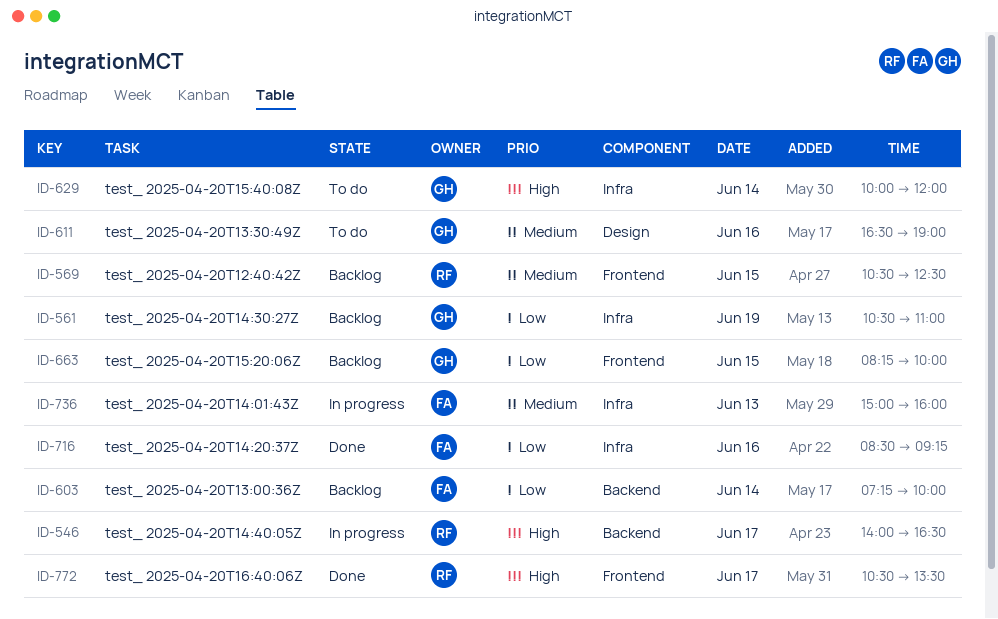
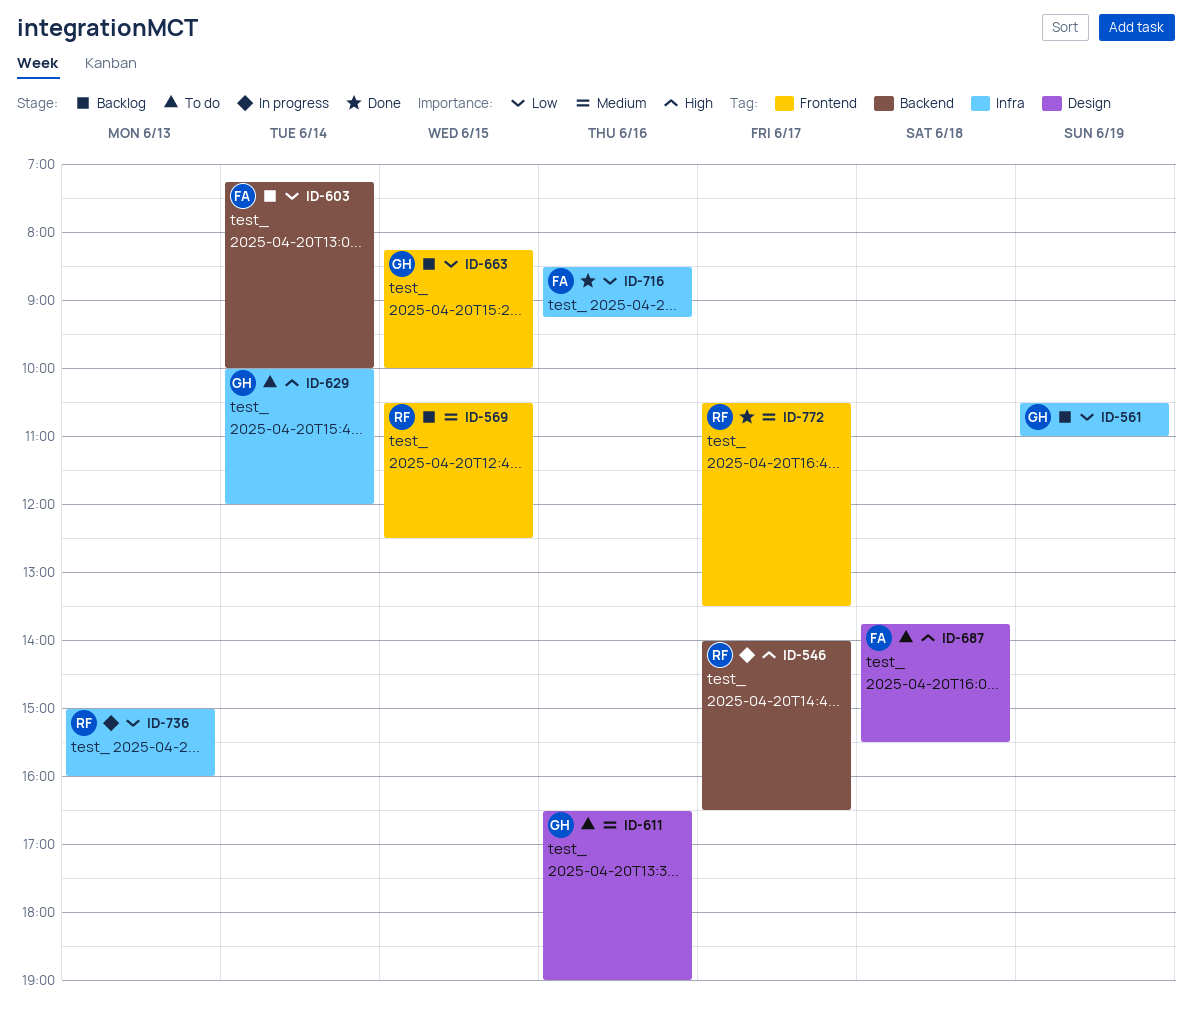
ID-687: none -> present
ID-736, owner: FA -> RF
ID-736, priority: Medium -> Low
ID-772, priority: High -> Medium

